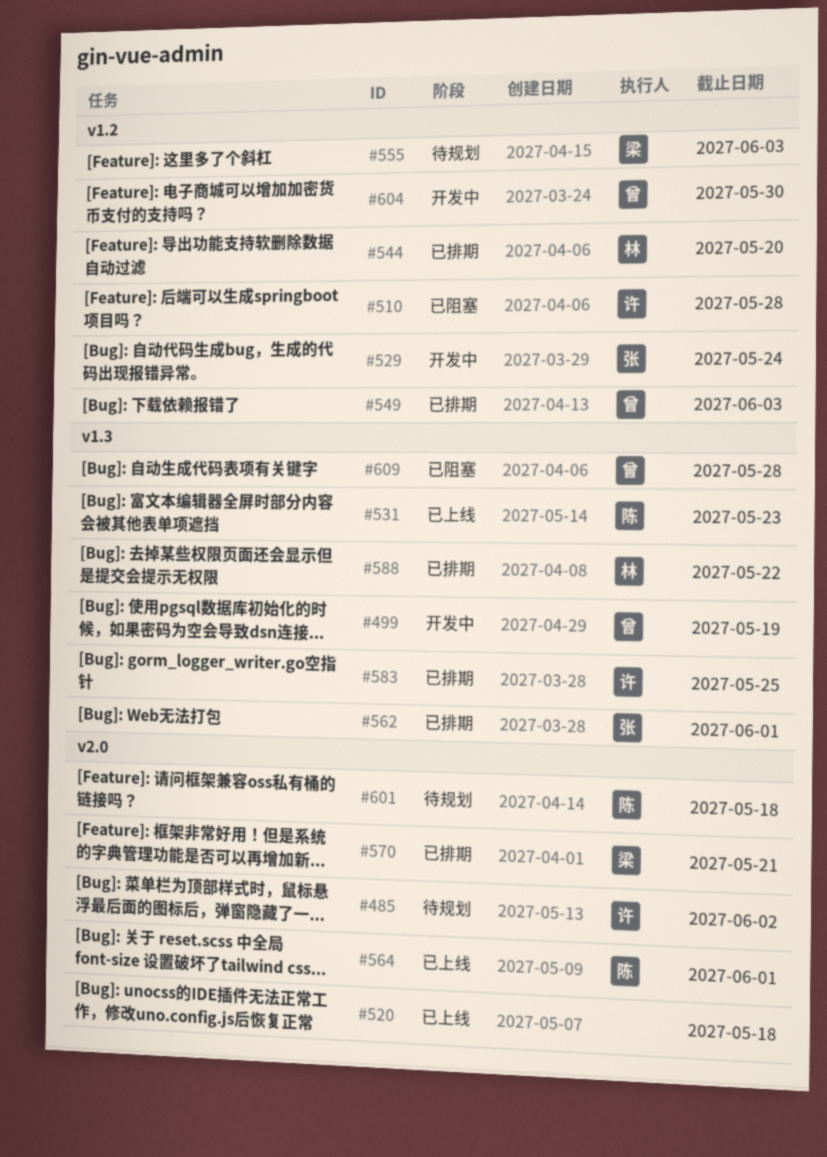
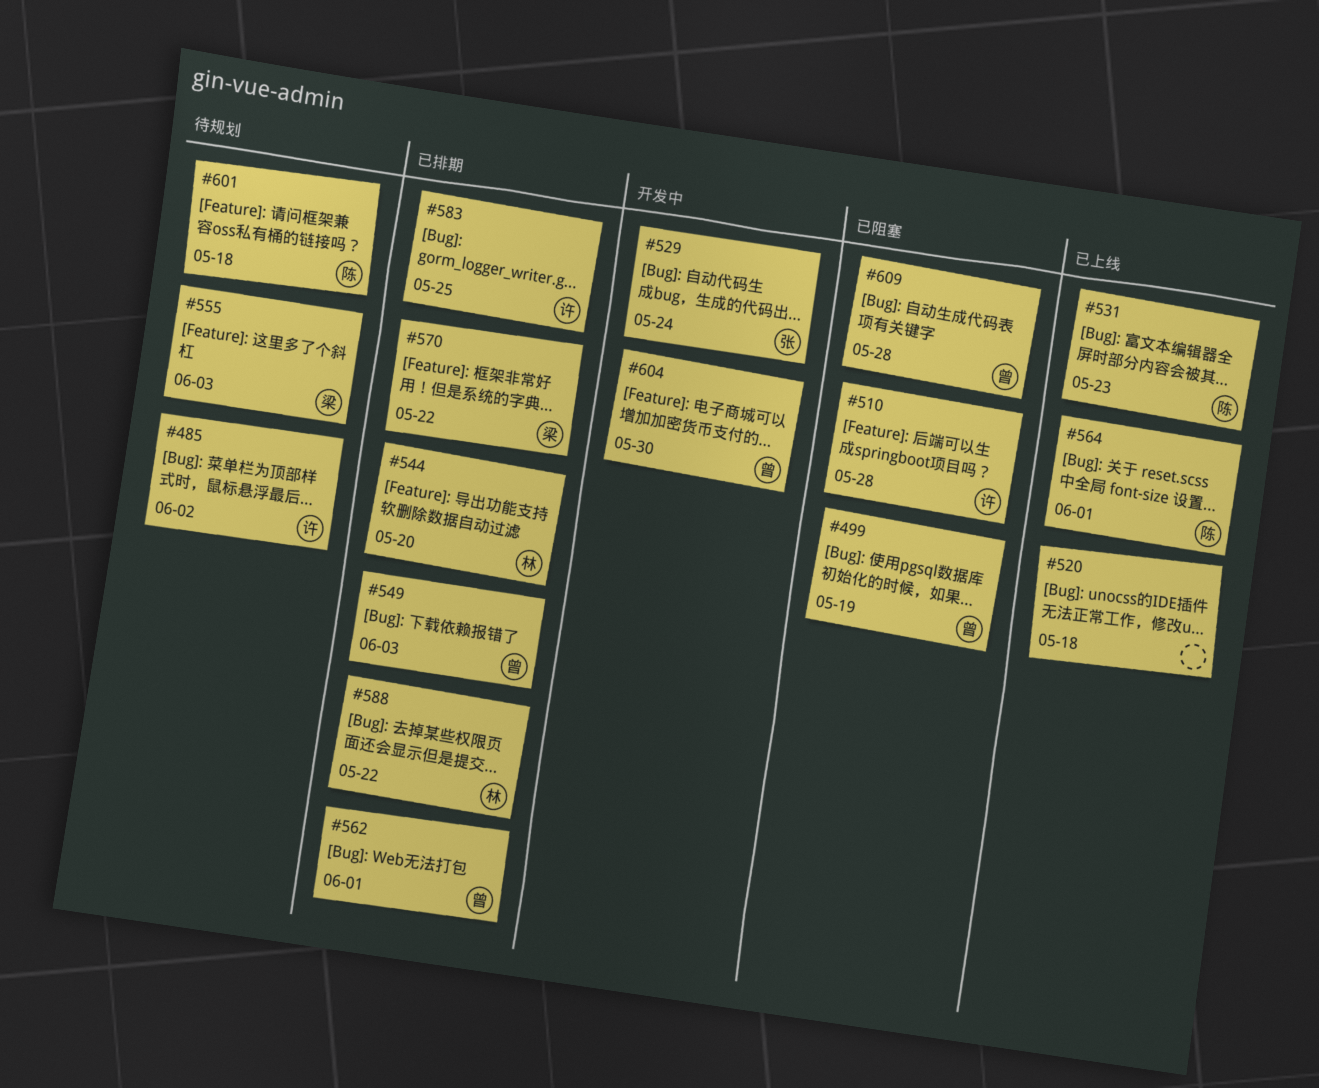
#499, status: 开发中 -> 已阻塞
#562, owner: 张 -> 曾
#570, due: May 21 -> May 22

